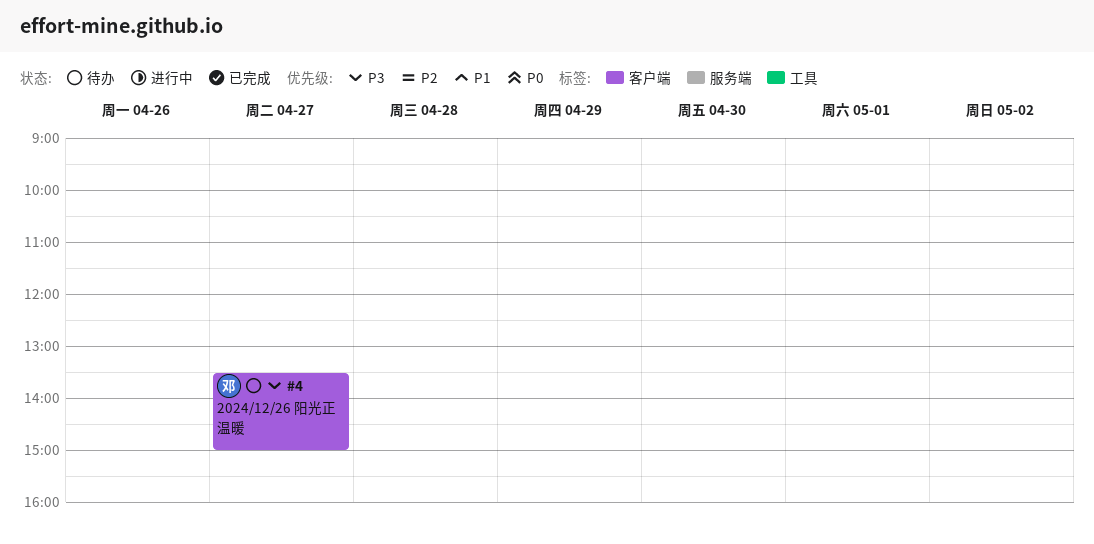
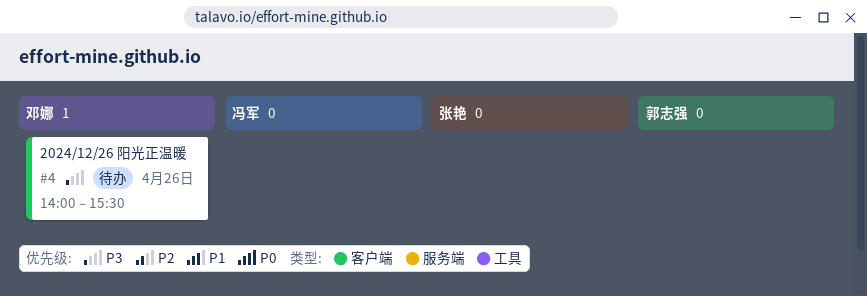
#4, day: Apr 27 -> Apr 26
#4, begins: 13:30 -> 14:00
#4, ends: 15:00 -> 15:30

